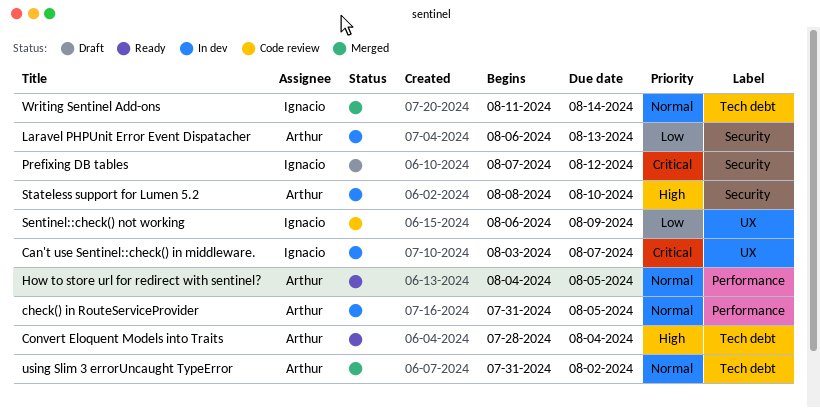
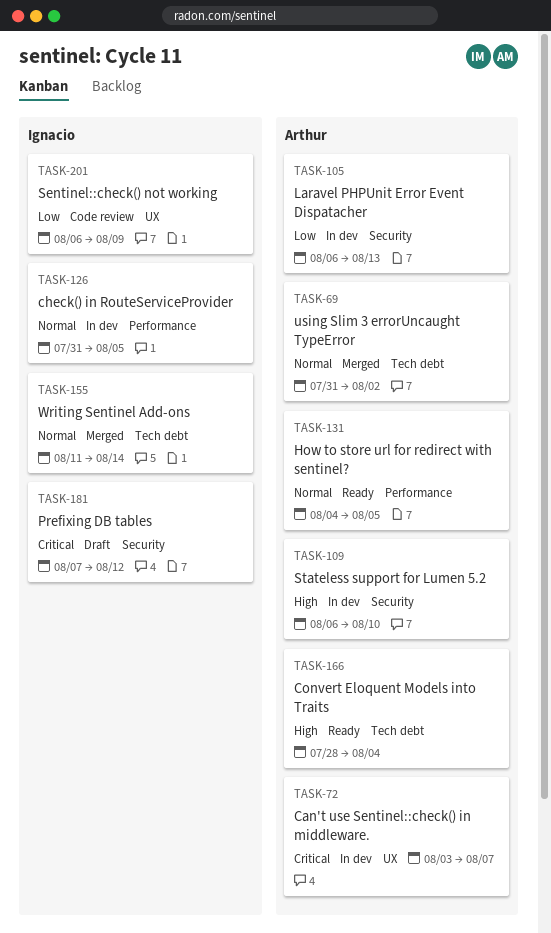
Can't use Sentinel::check() in middleware., owner: Ignacio -> Arthur
check() in RouteServiceProvider, owner: Arthur -> Ignacio
Stateless support for Lumen 5.2, start: Aug 8 -> Aug 6

